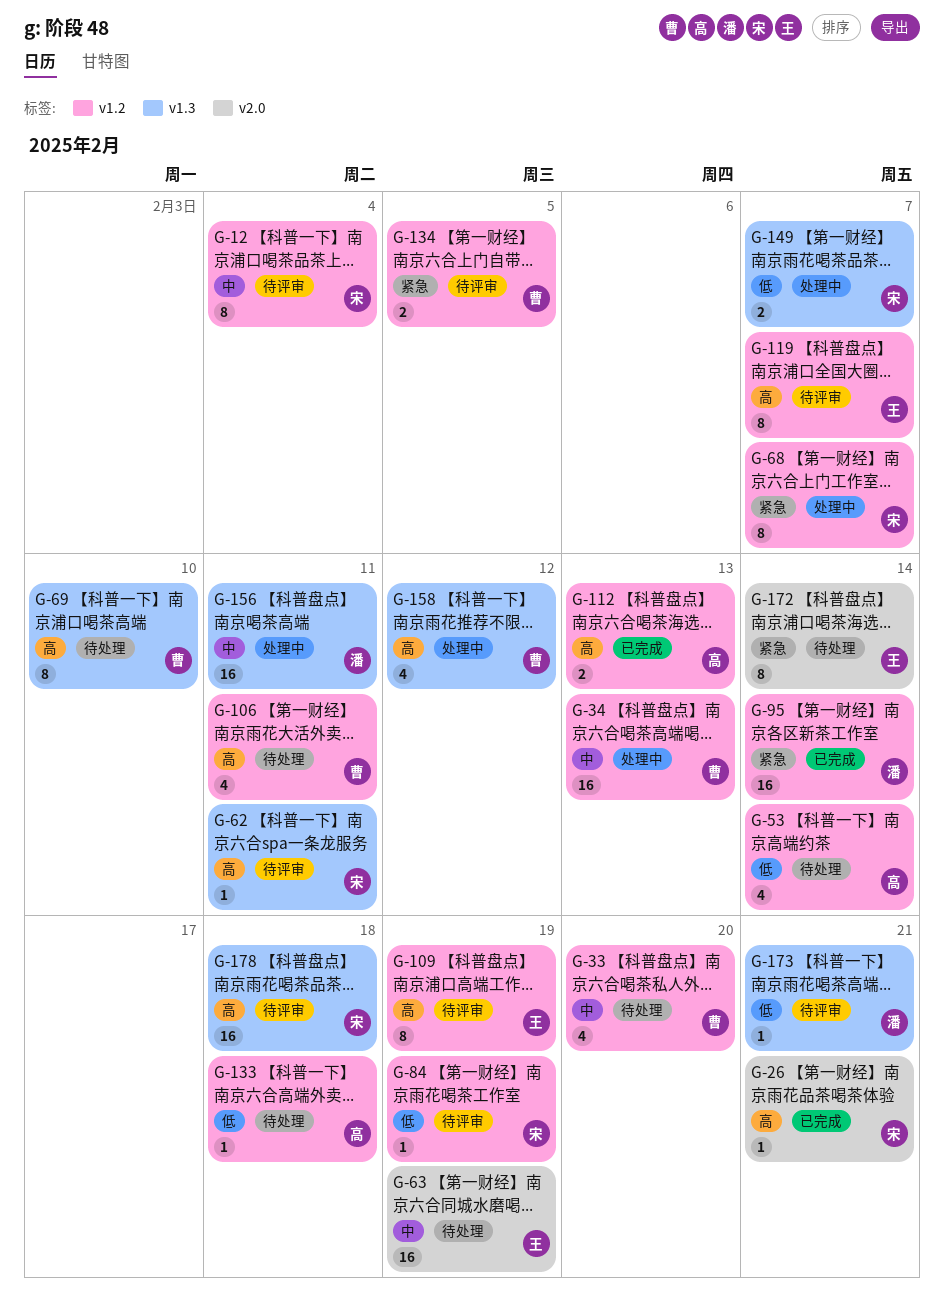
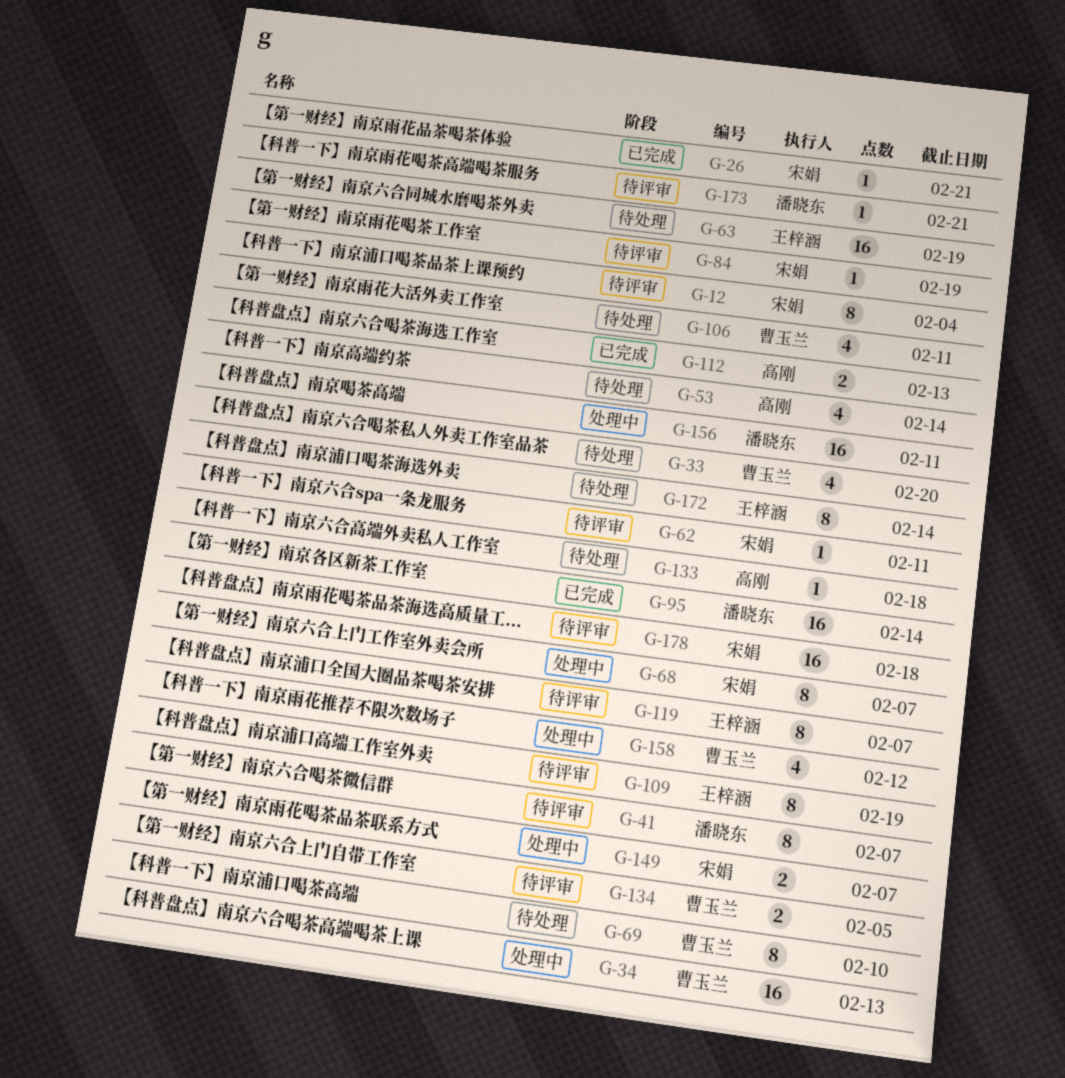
G-41: none -> present

